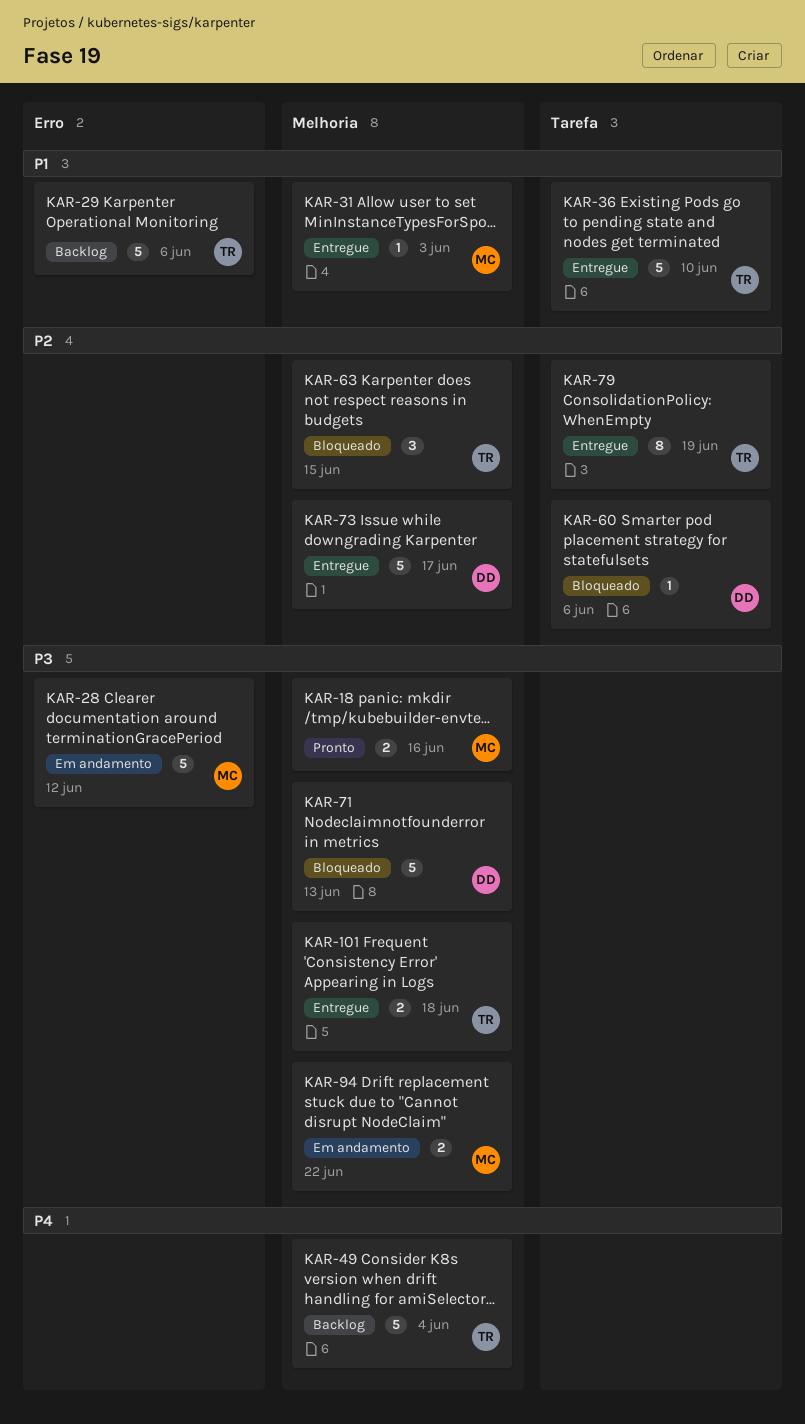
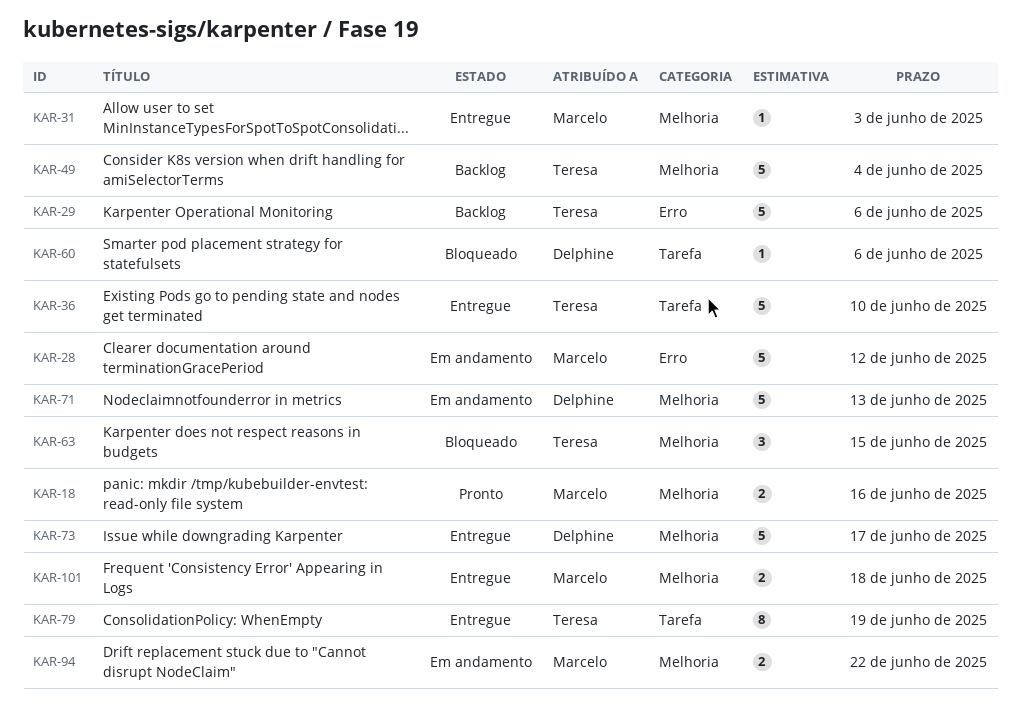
KAR-71, status: Bloqueado -> Em andamento
KAR-101, owner: Teresa -> Marcelo

